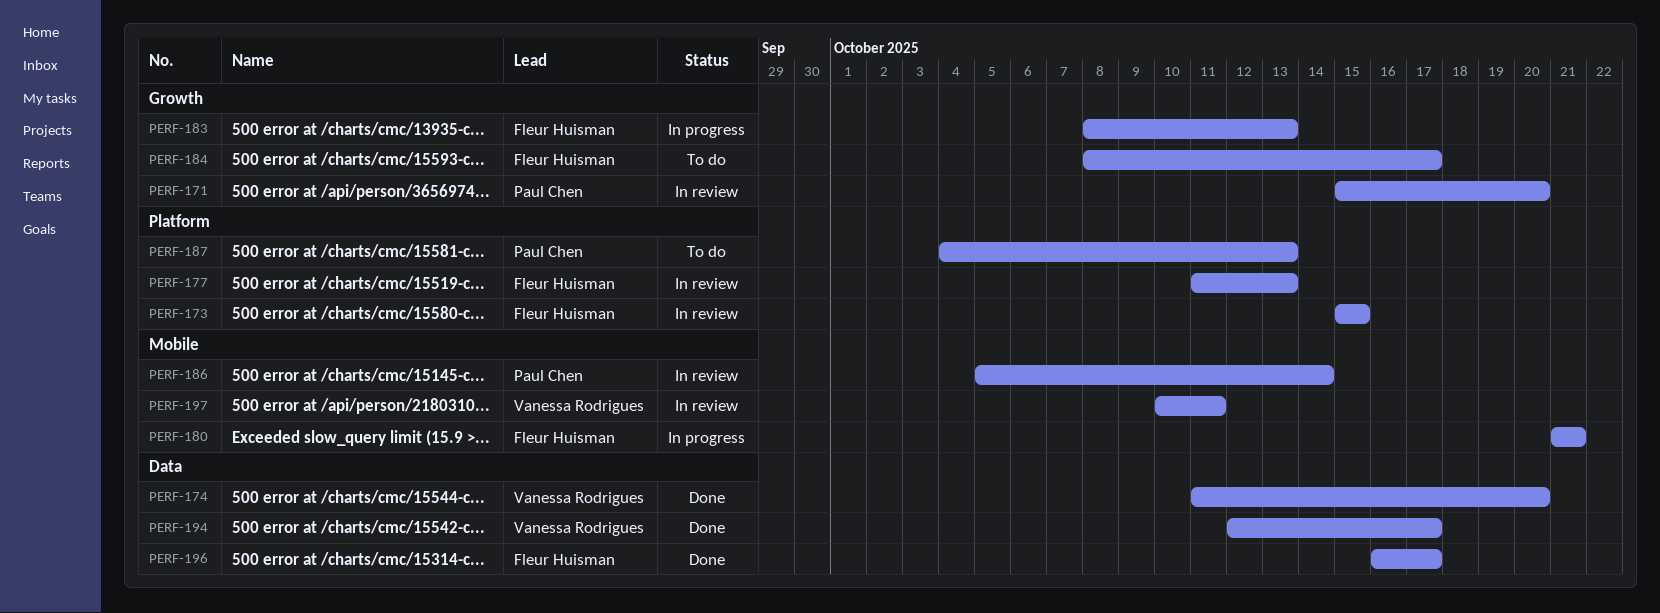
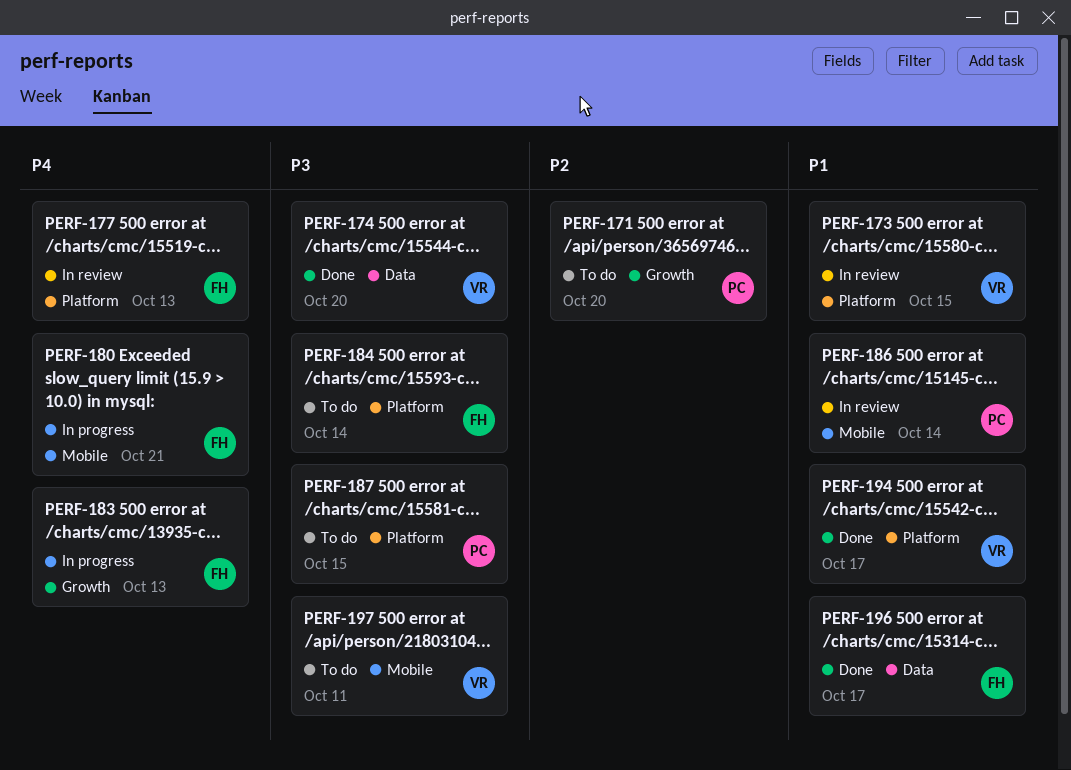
PERF-171, status: In review -> To do
PERF-173, owner: Fleur Huisman -> Vanessa Rodrigues
PERF-184, label: Growth -> Platform
PERF-184, due: Oct 17 -> Oct 14
PERF-187, due: Oct 13 -> Oct 15
PERF-194, label: Data -> Platform
PERF-197, status: In review -> To do

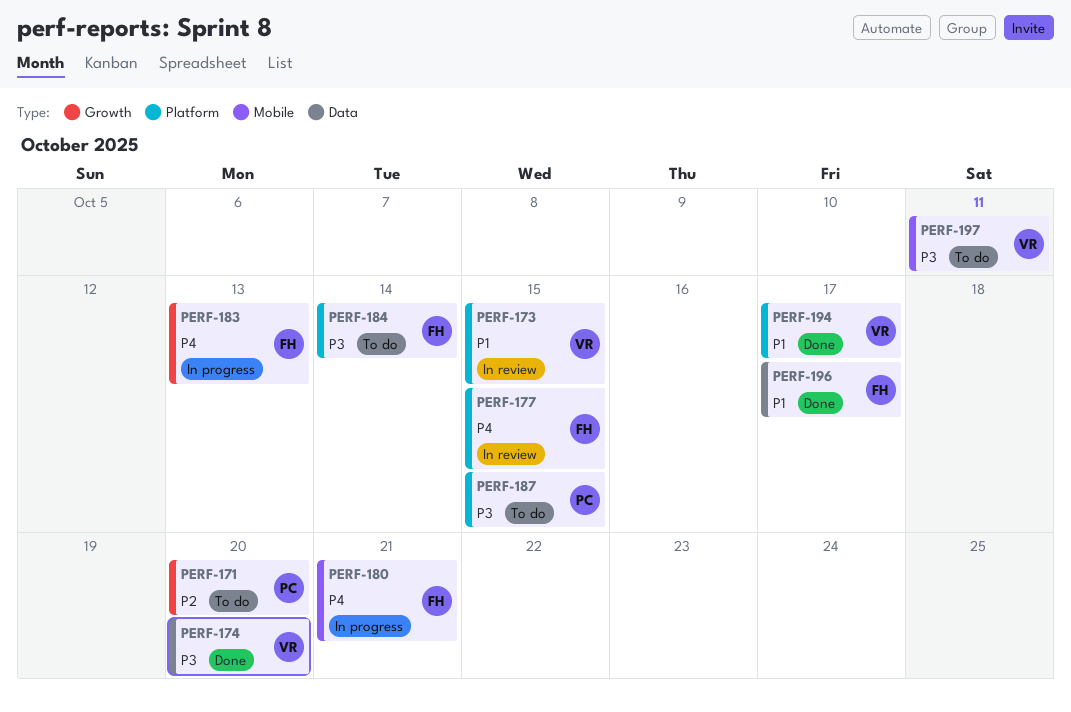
PERF-177, due: Oct 13 -> Oct 15
PERF-186: present -> none

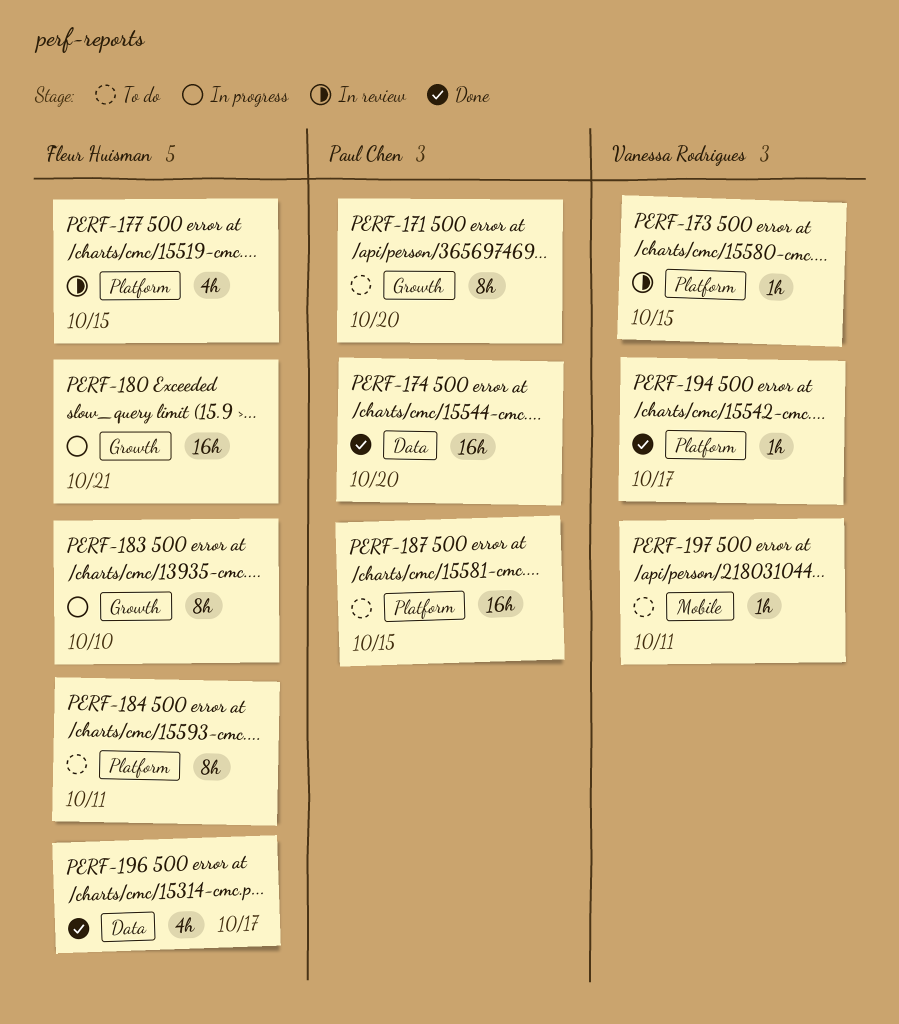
PERF-174, owner: Vanessa Rodrigues -> Paul Chen
PERF-180, label: Mobile -> Growth
PERF-183, due: Oct 13 -> Oct 10
PERF-184, due: Oct 14 -> Oct 11

